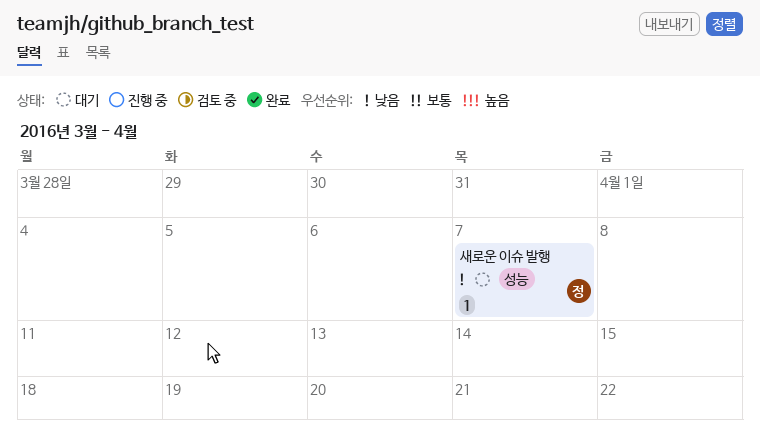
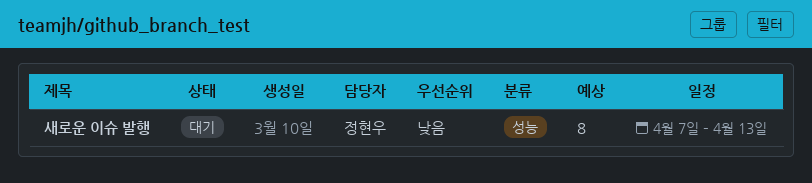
새로운 이슈 발행, estimate: 1 -> 8
새로운 이슈 발행, due: Apr 7 -> Apr 13

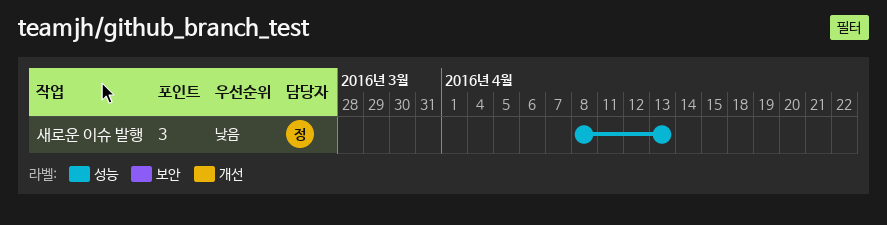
새로운 이슈 발행, estimate: 8 -> 3
새로운 이슈 발행, start: Apr 7 -> Apr 8

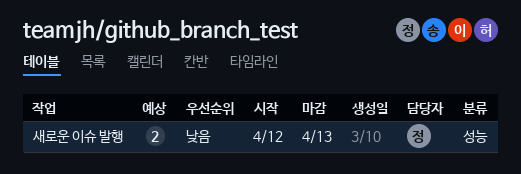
새로운 이슈 발행, estimate: 3 -> 2
새로운 이슈 발행, start: Apr 8 -> Apr 12

